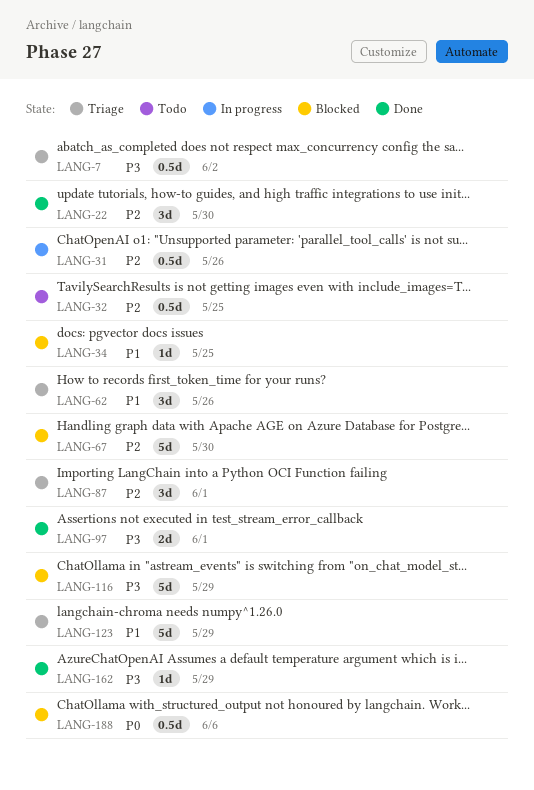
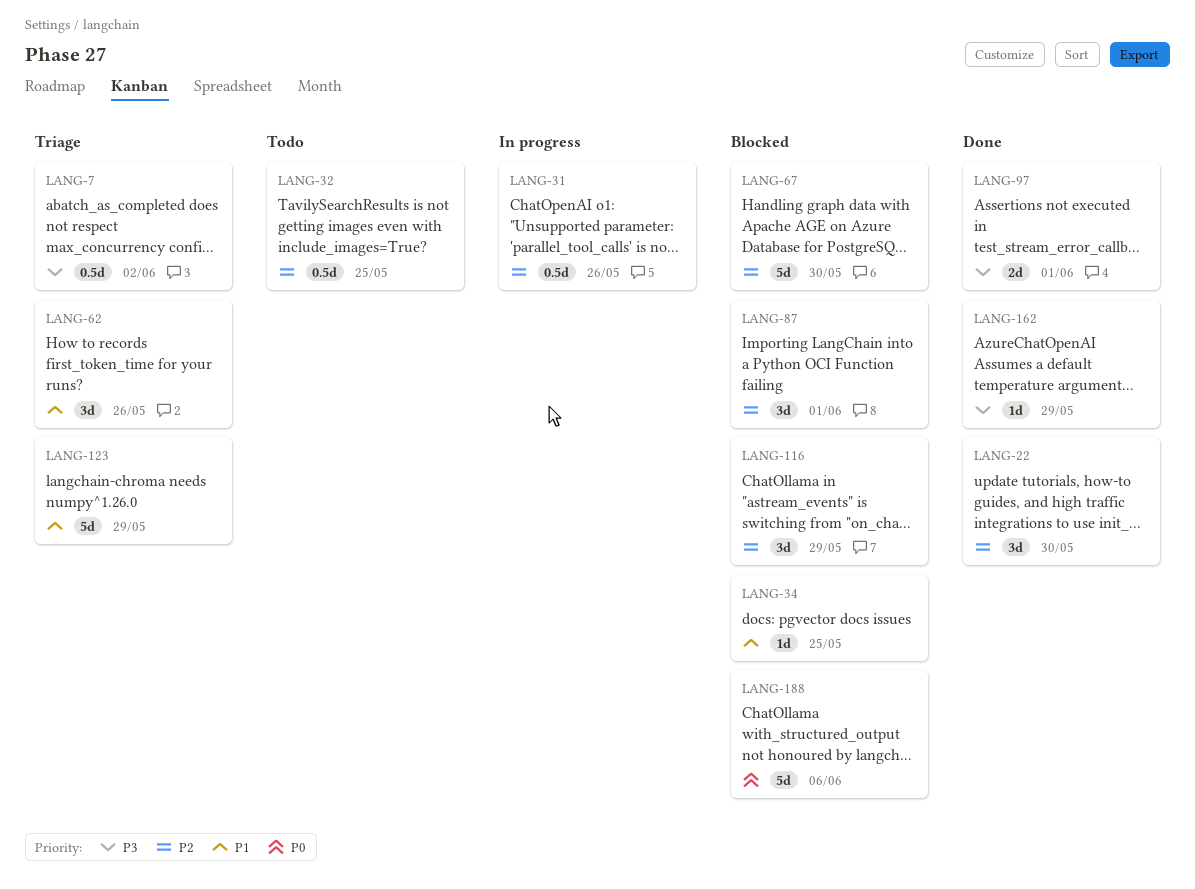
LANG-87, status: Triage -> Blocked
LANG-116, priority: P3 -> P2
LANG-116, estimate: 5d -> 3d
LANG-188, estimate: 0.5d -> 5d

